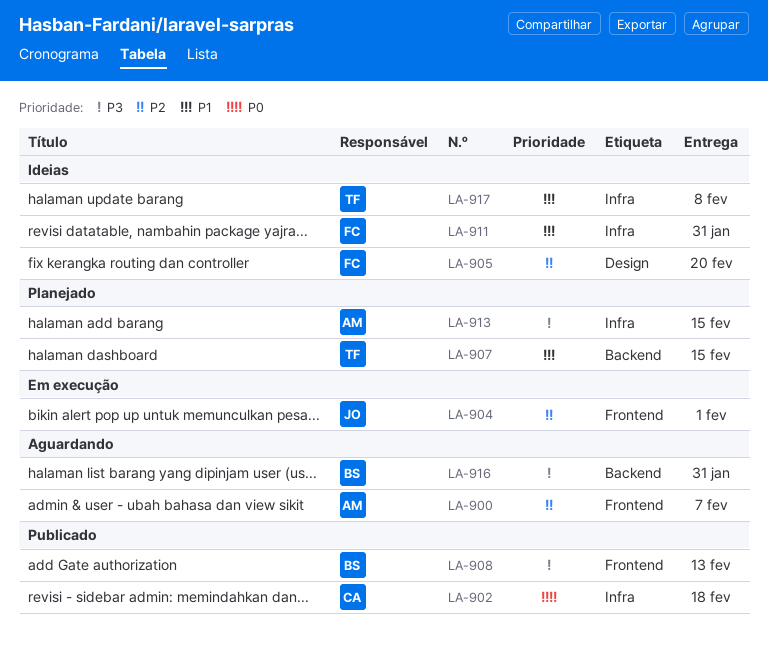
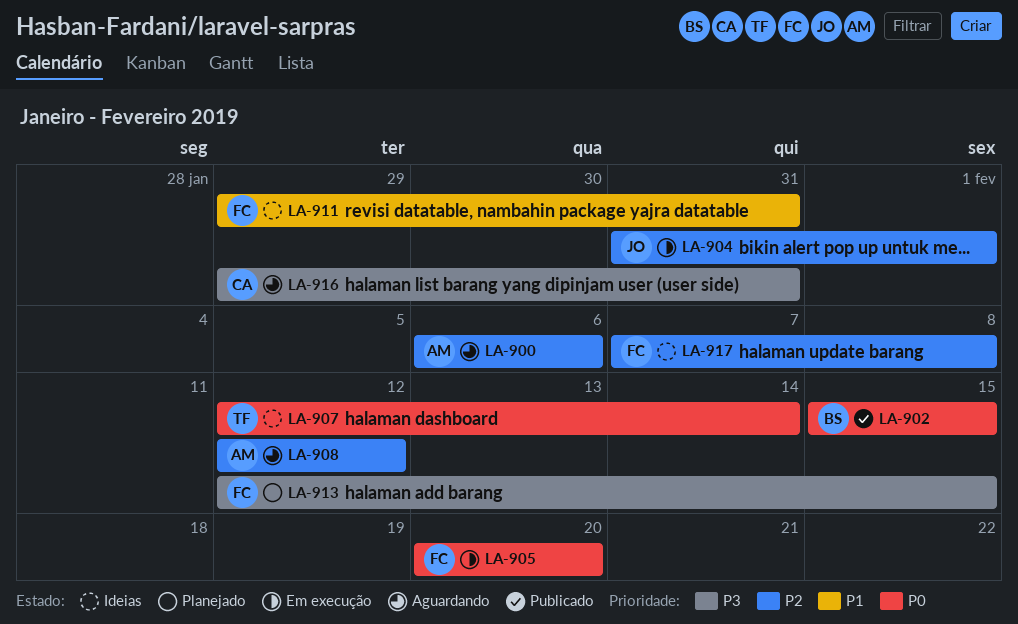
LA-900, due: Feb 7 -> Feb 6
LA-902, owner: CA -> BS
LA-902, due: Feb 18 -> Feb 15
LA-905, status: Ideias -> Em execução
LA-905, priority: P2 -> P0
LA-907, status: Planejado -> Ideias
LA-907, priority: P1 -> P0
LA-907, due: Feb 15 -> Feb 14
LA-908, status: Publicado -> Aguardando
LA-908, owner: BS -> AM
LA-908, priority: P3 -> P2
LA-908, due: Feb 13 -> Feb 12
LA-913, owner: AM -> FC
LA-916, owner: BS -> CA
LA-917, owner: TF -> FC
LA-917, priority: P1 -> P2

